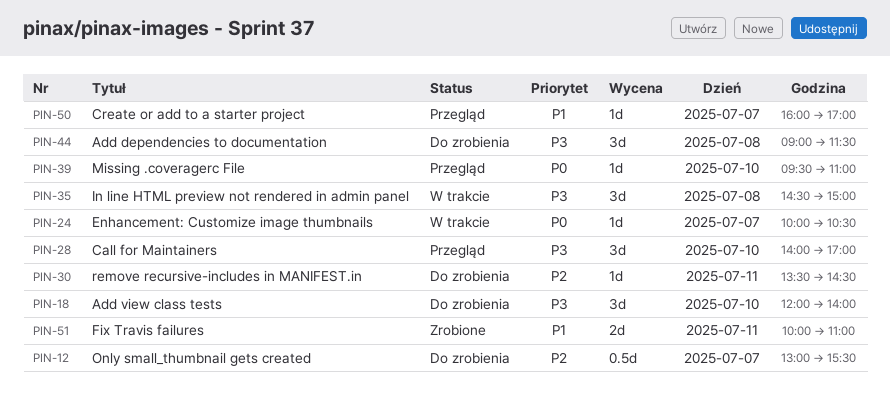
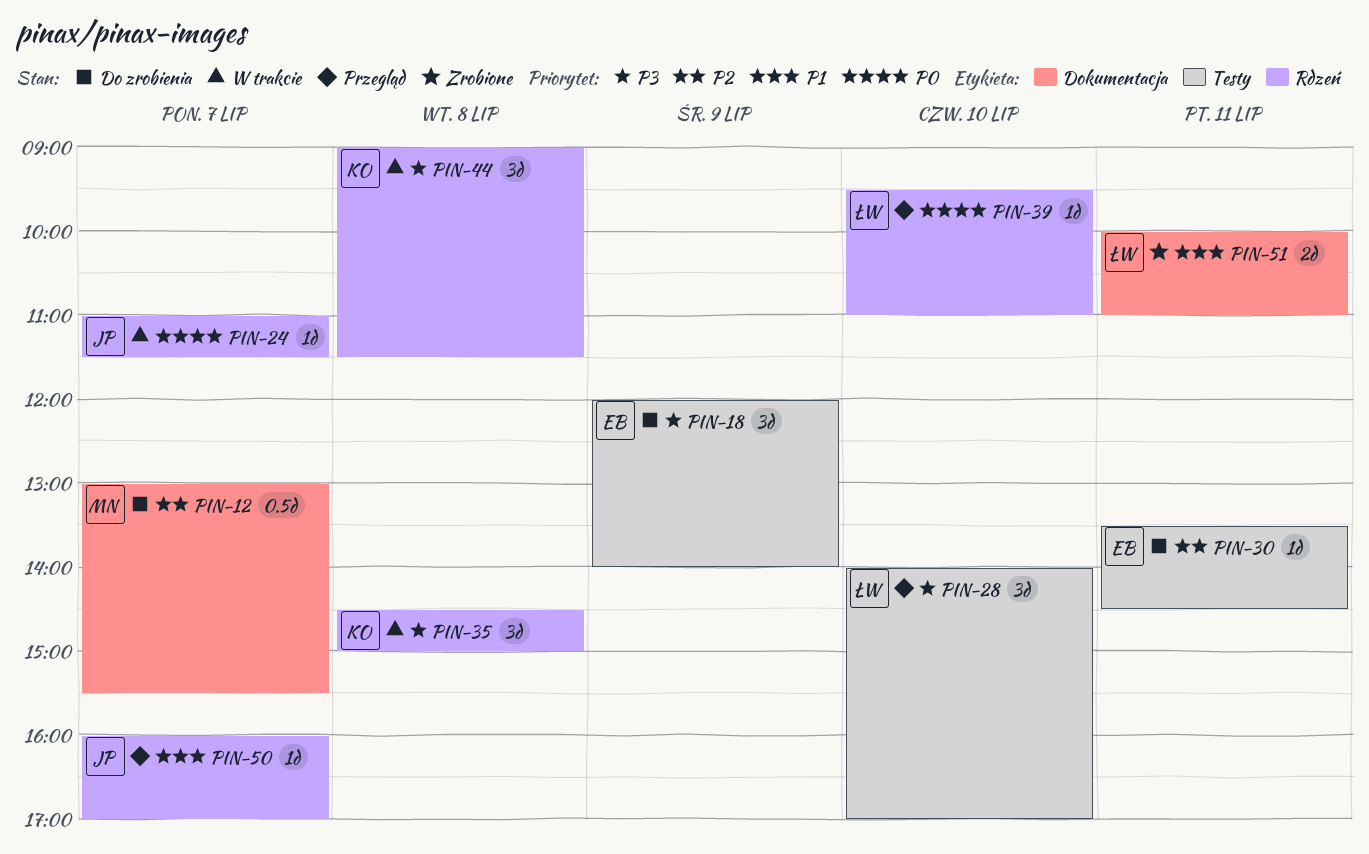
PIN-18, day: Jul 10 -> Jul 9
PIN-24, begins: 10:00 -> 11:00
PIN-24, ends: 10:30 -> 11:30
PIN-44, status: Do zrobienia -> W trakcie

